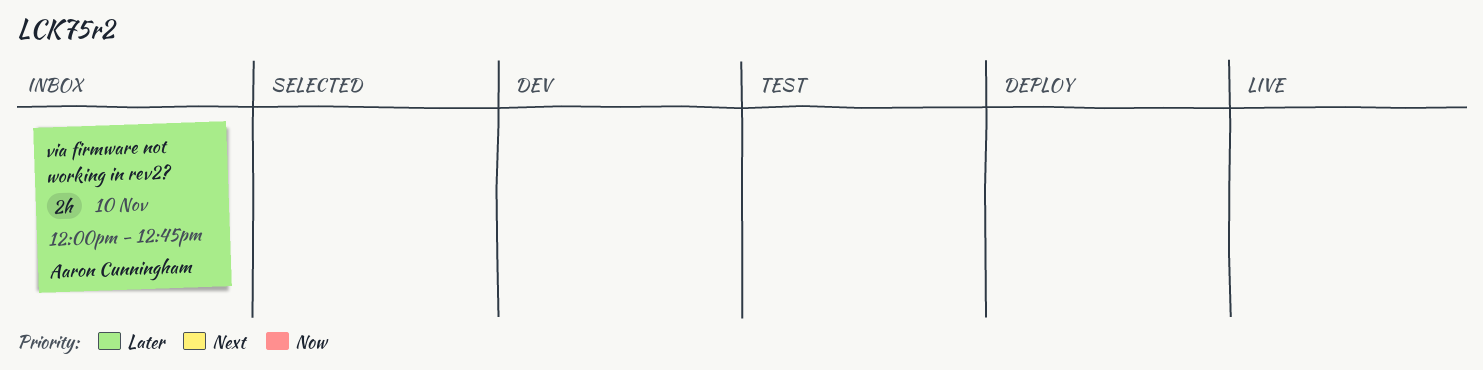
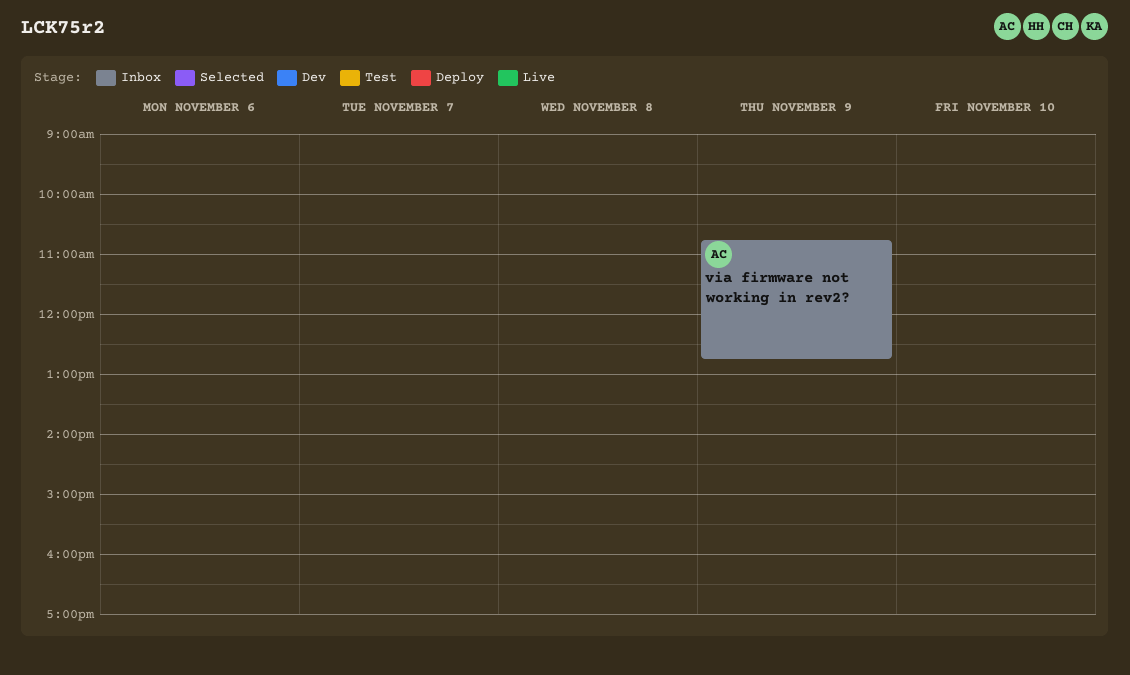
via firmware not working in rev2?, day: Nov 10 -> Nov 9
via firmware not working in rev2?, begins: 12:00 -> 10:45

